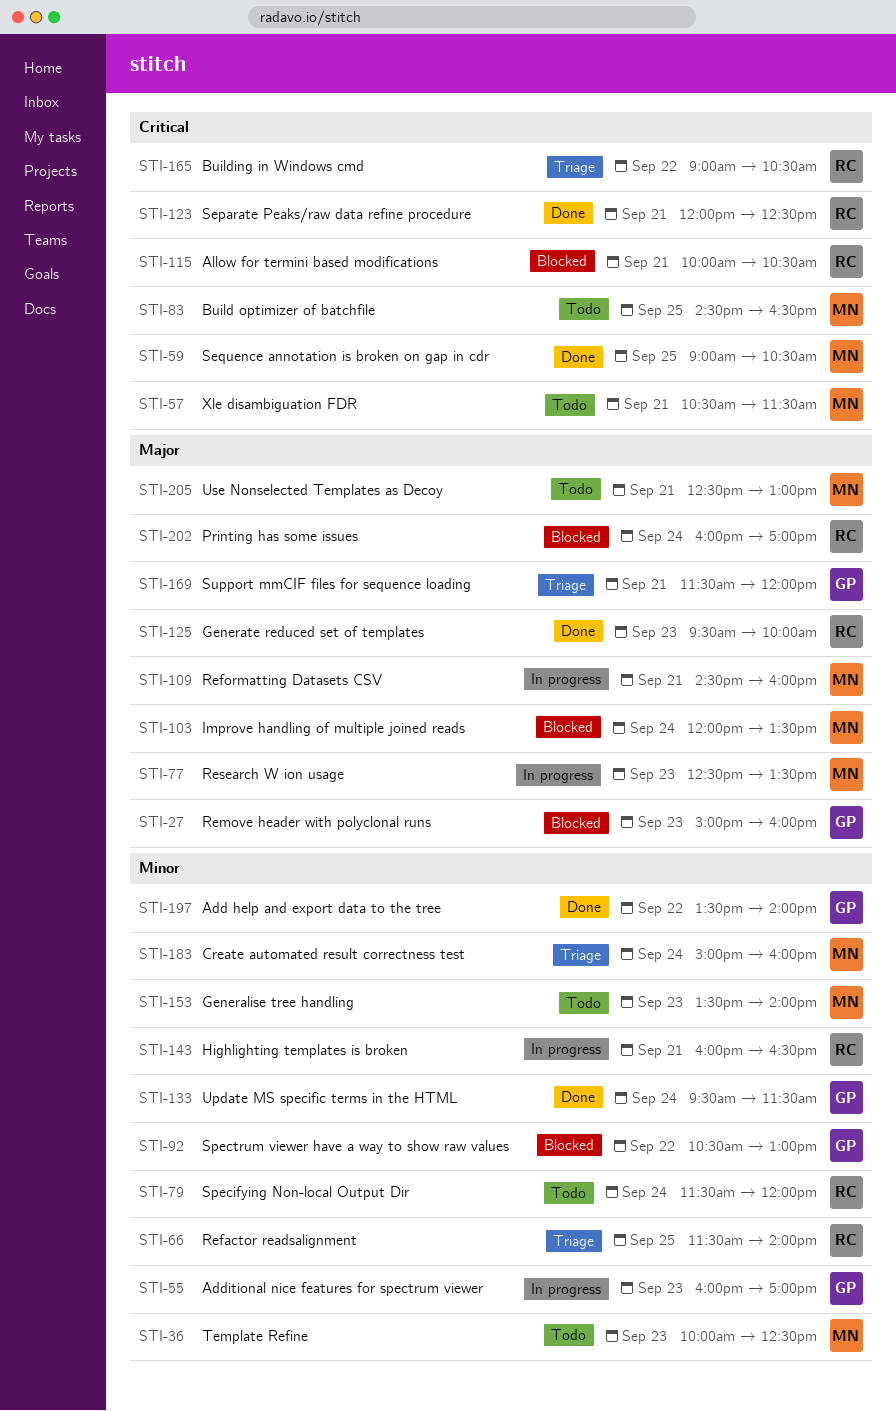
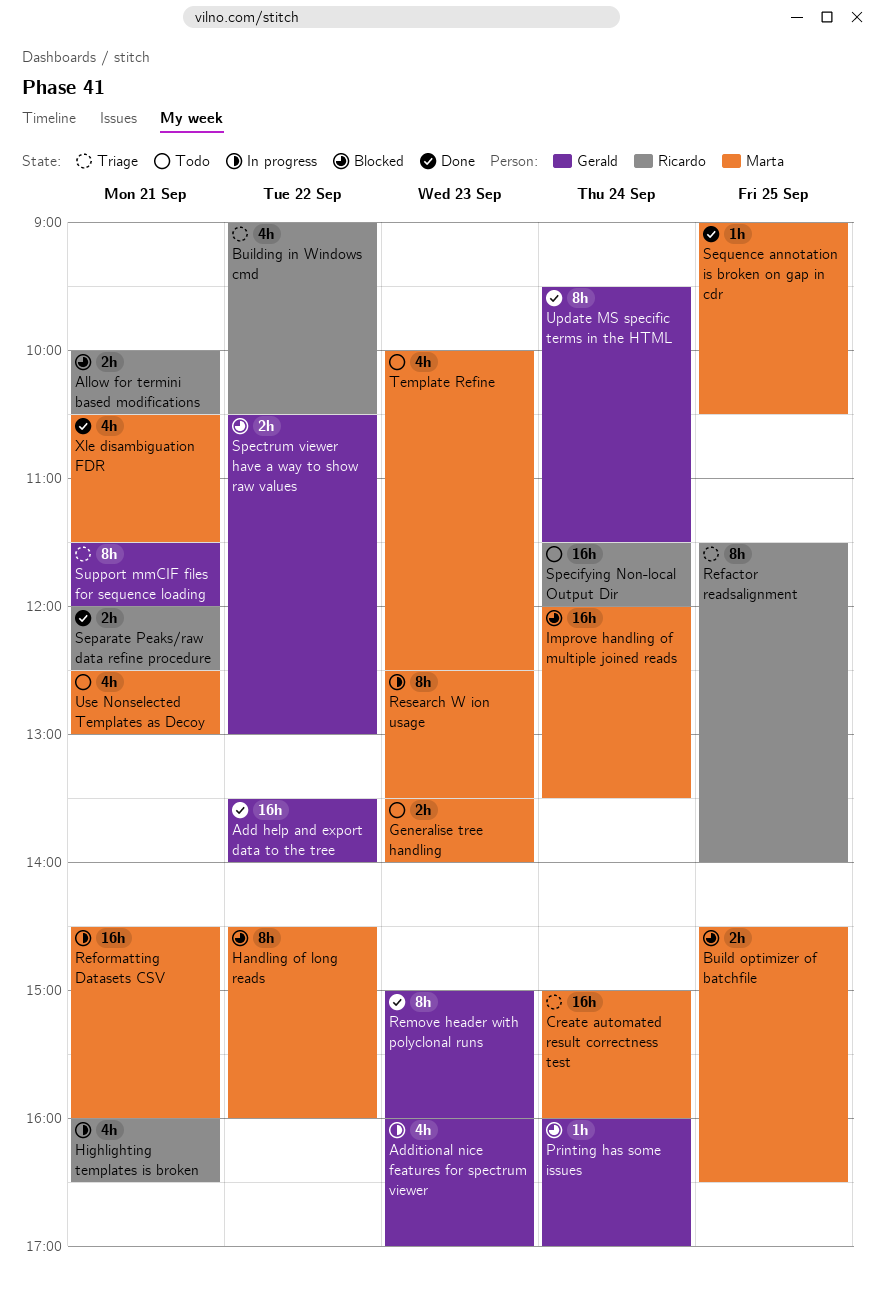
Build optimizer of batchfile, status: Todo -> Blocked
Generate reduced set of templates: present -> none
Handling of long reads: none -> present
Printing has some issues, owner: Ricardo -> Gerald
Remove header with polyclonal runs, status: Blocked -> Done
Xle disambiguation FDR, status: Todo -> Done

